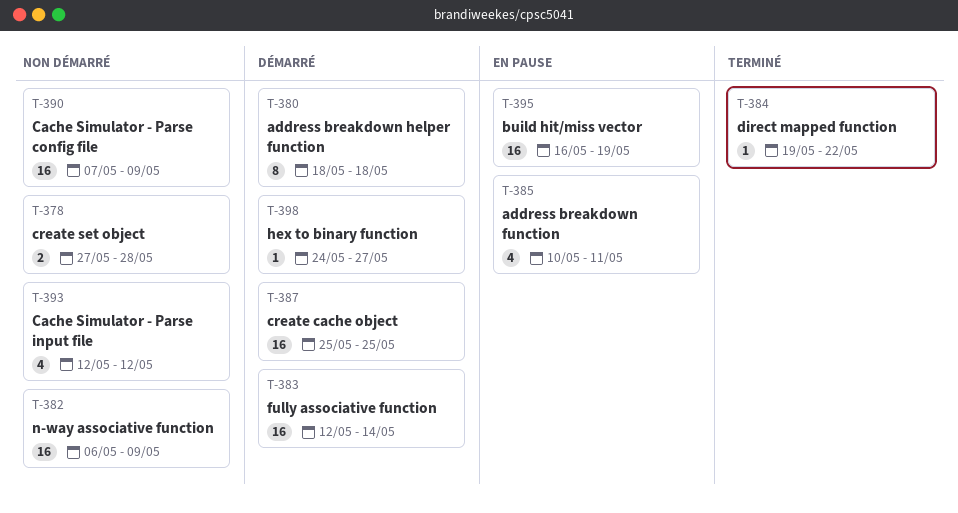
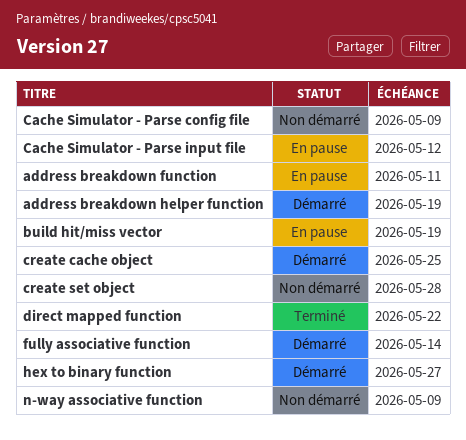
address breakdown helper function, due: May 18 -> May 19
Cache Simulator - Parse input file, status: Non démarré -> En pause

